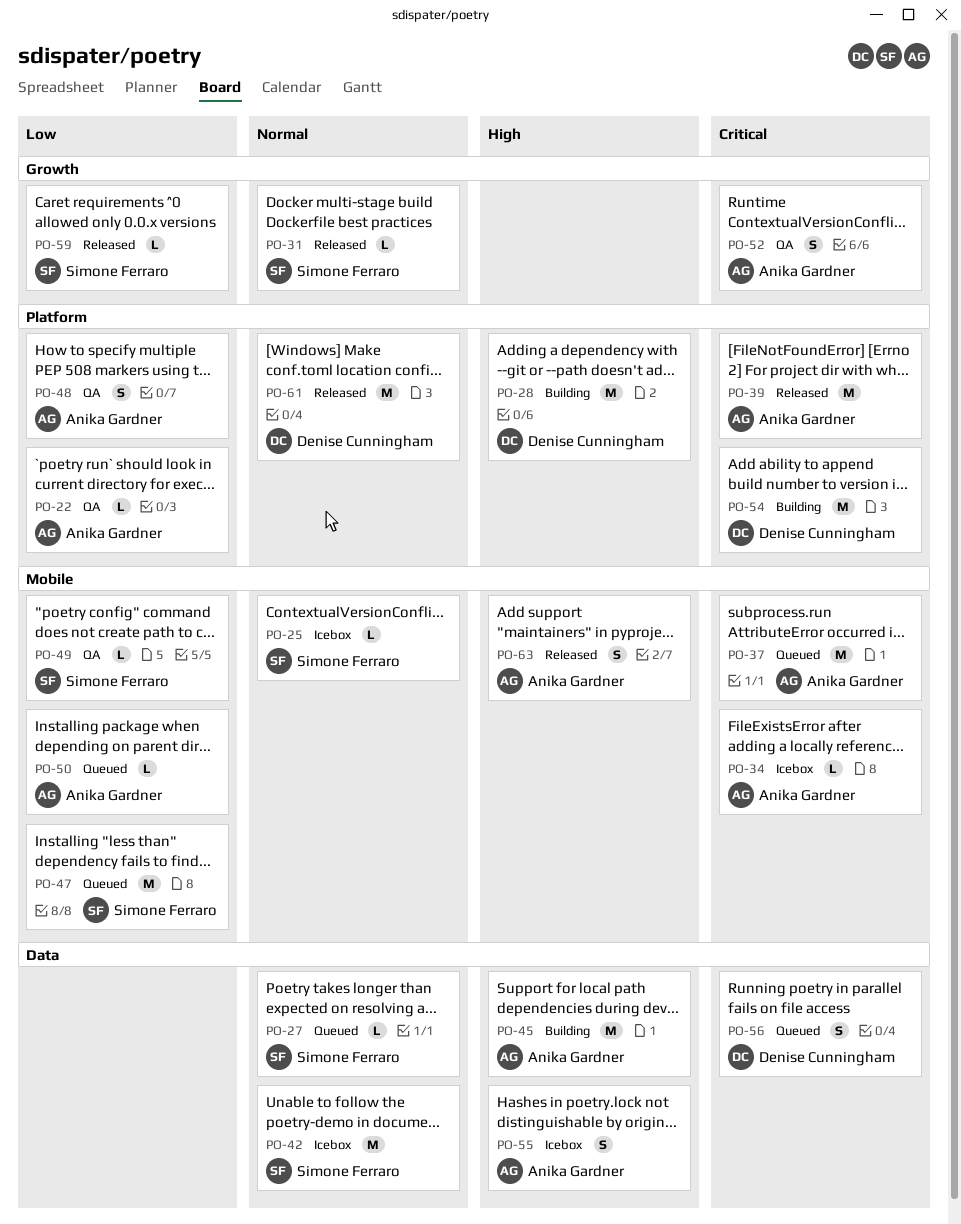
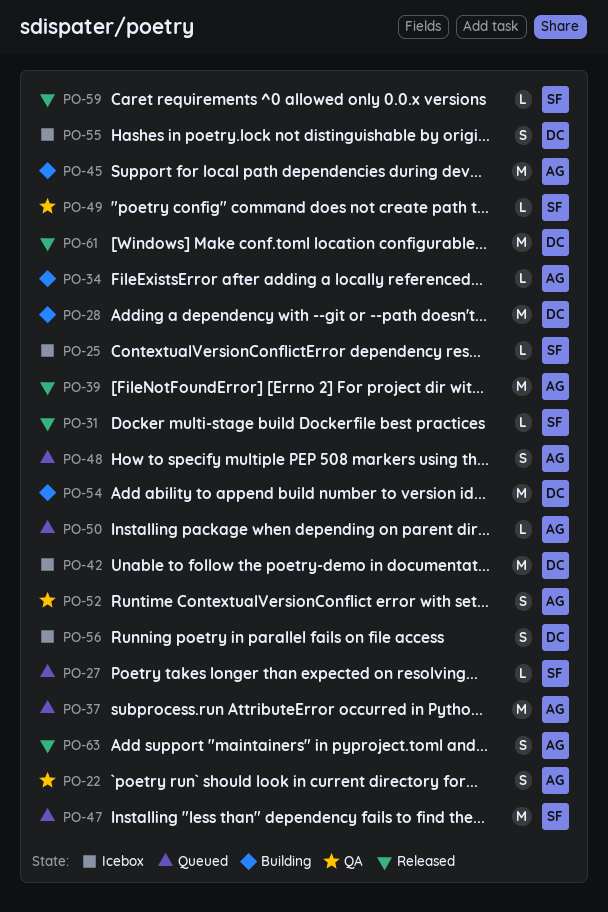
PO-22, estimate: L -> S
PO-34, status: Icebox -> Building
PO-42, owner: Simone Ferraro -> Denise Cunningham
PO-48, status: QA -> Queued
PO-55, owner: Anika Gardner -> Denise Cunningham
PO-56, status: Queued -> Icebox

